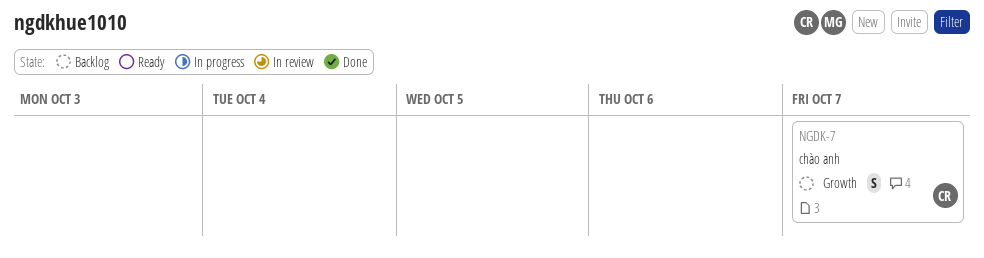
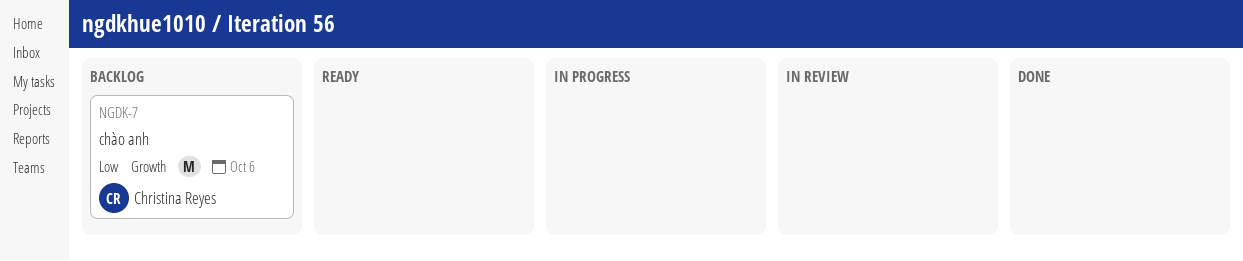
NGDK-7, estimate: S -> M
NGDK-7, due: Oct 7 -> Oct 6

